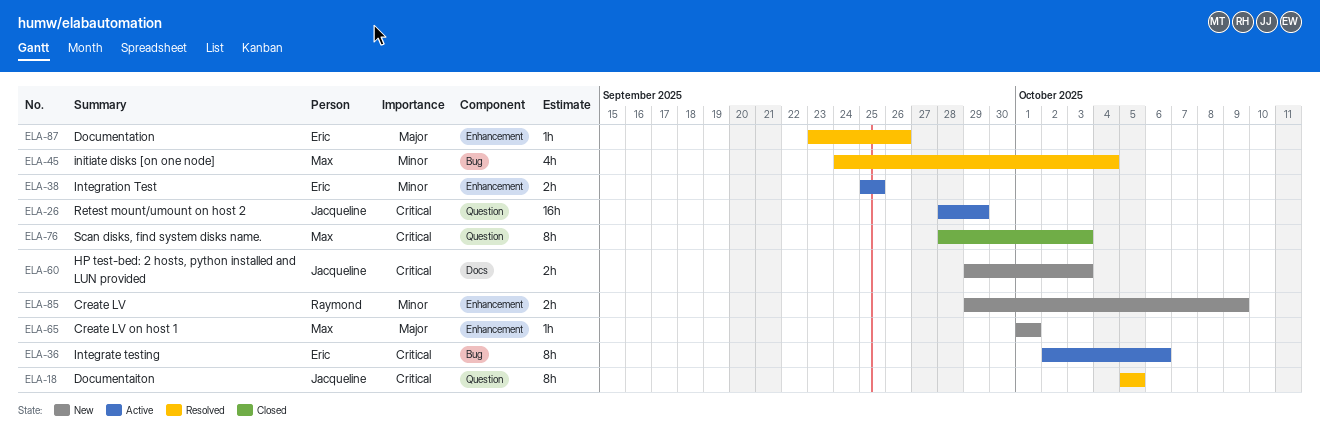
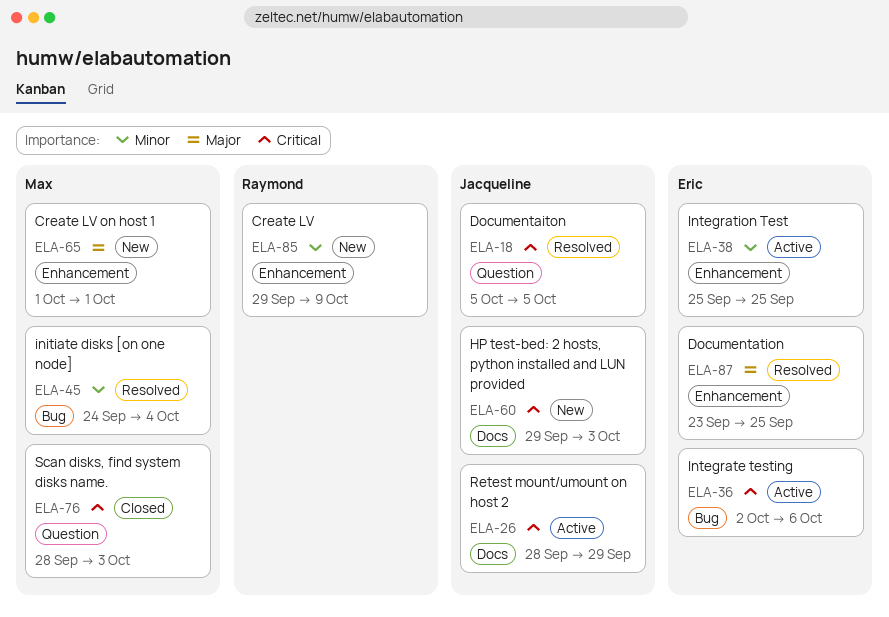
ELA-26, label: Question -> Docs
ELA-87, due: Sep 26 -> Sep 25

